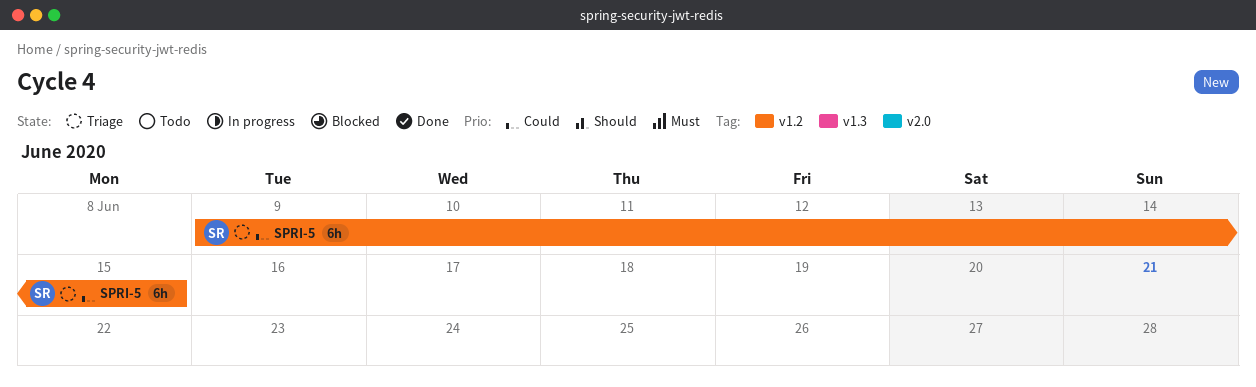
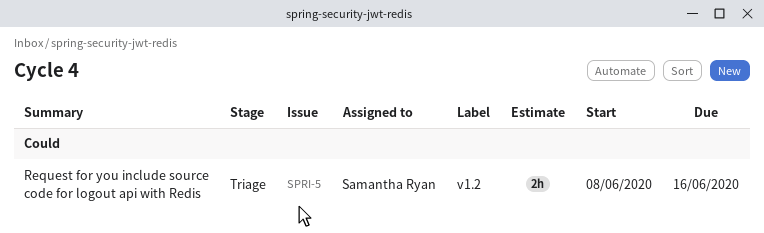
SPRI-5, estimate: 6h -> 2h
SPRI-5, start: Jun 9 -> Jun 8
SPRI-5, due: Jun 15 -> Jun 16

